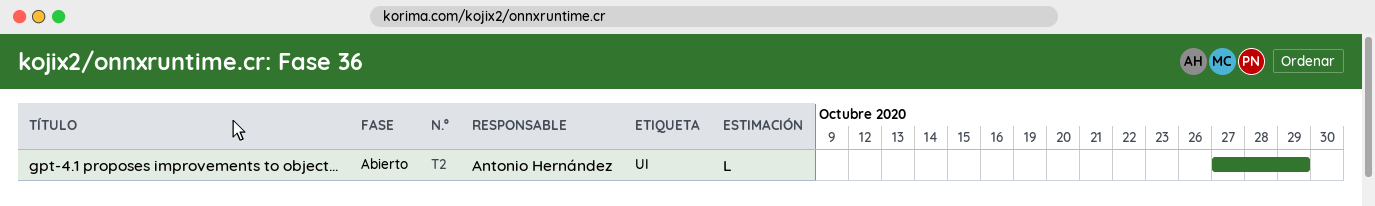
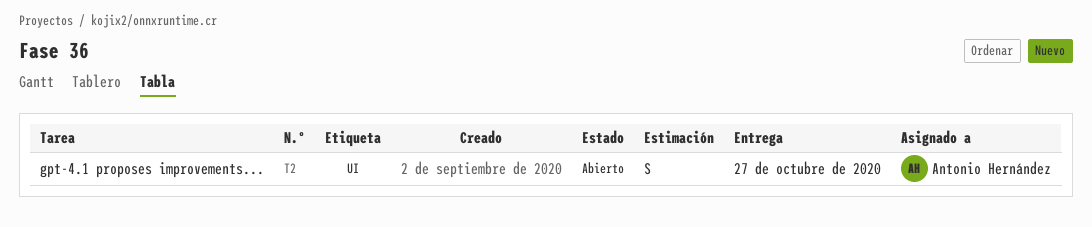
T2, estimate: L -> S
T2, due: Oct 29 -> Oct 27

